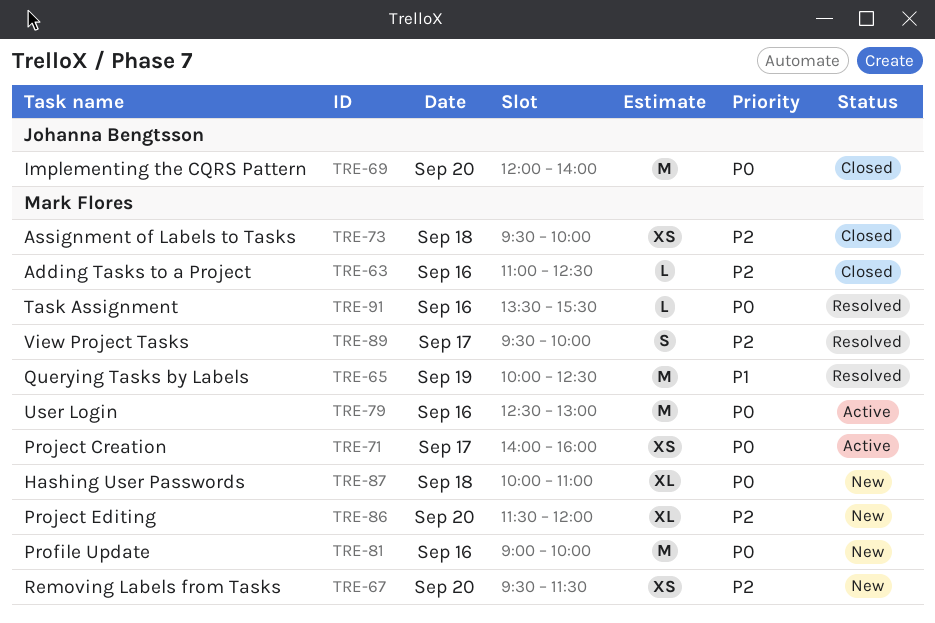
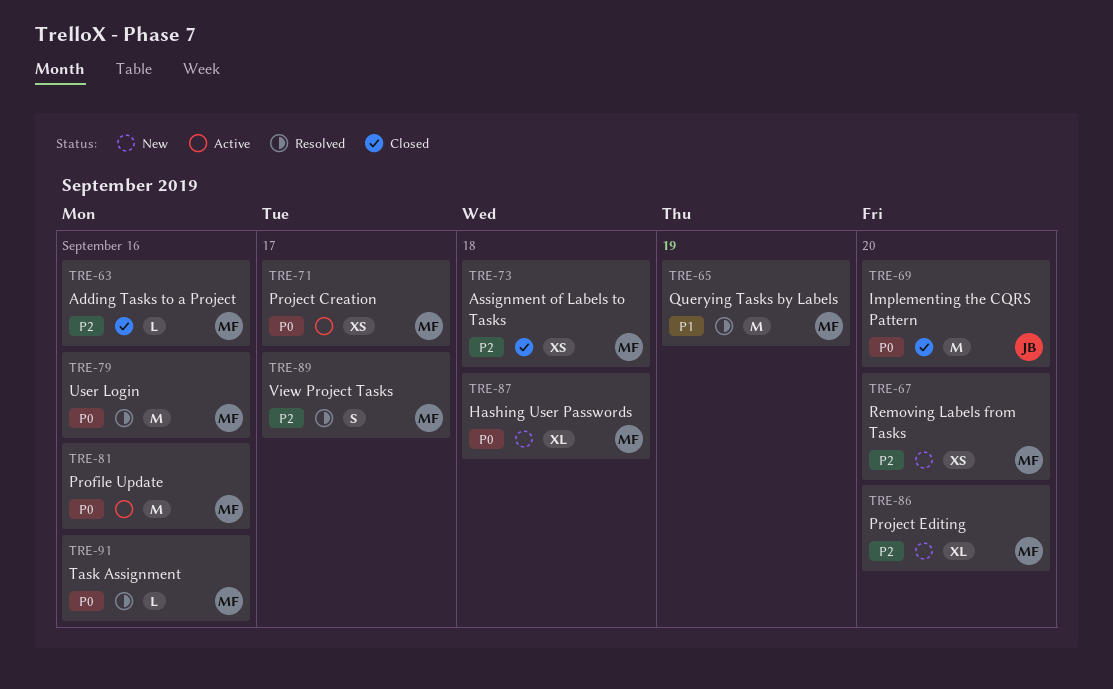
TRE-79, status: Active -> Resolved
TRE-81, status: New -> Active

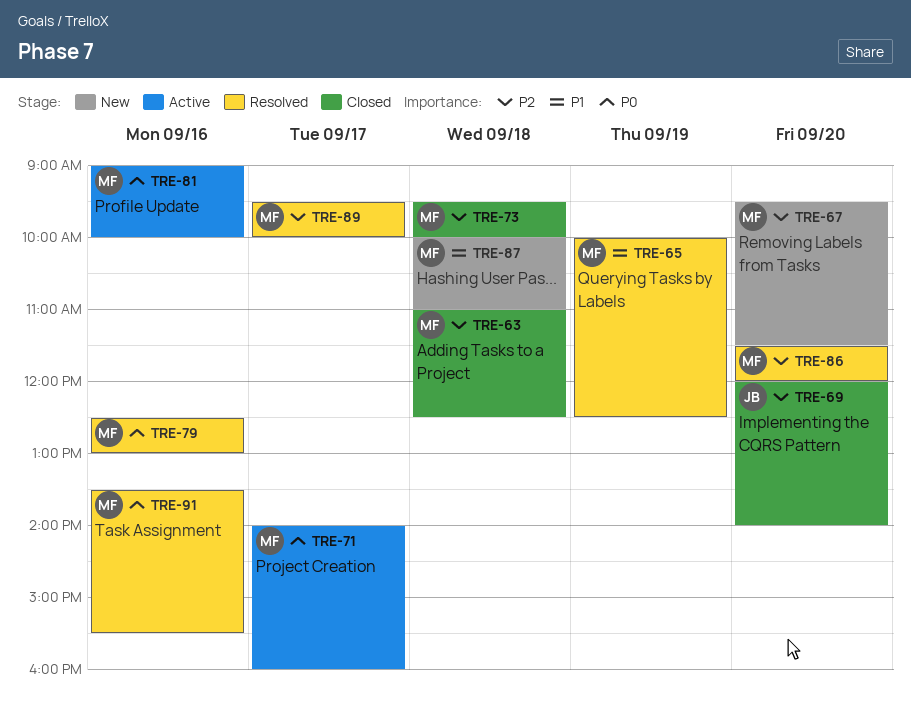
TRE-63, day: Sep 16 -> Sep 18
TRE-69, priority: P0 -> P2
TRE-86, status: New -> Resolved
TRE-87, priority: P0 -> P1

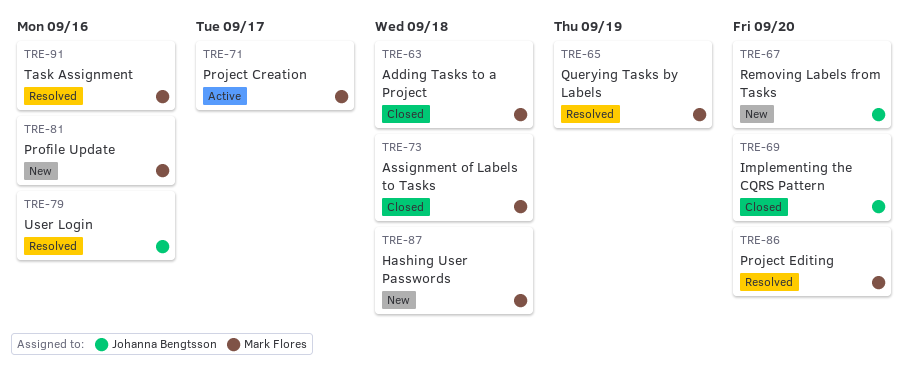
TRE-67, owner: Mark Flores -> Johanna Bengtsson
TRE-79, owner: Mark Flores -> Johanna Bengtsson
TRE-81, status: Active -> New
TRE-89: present -> none

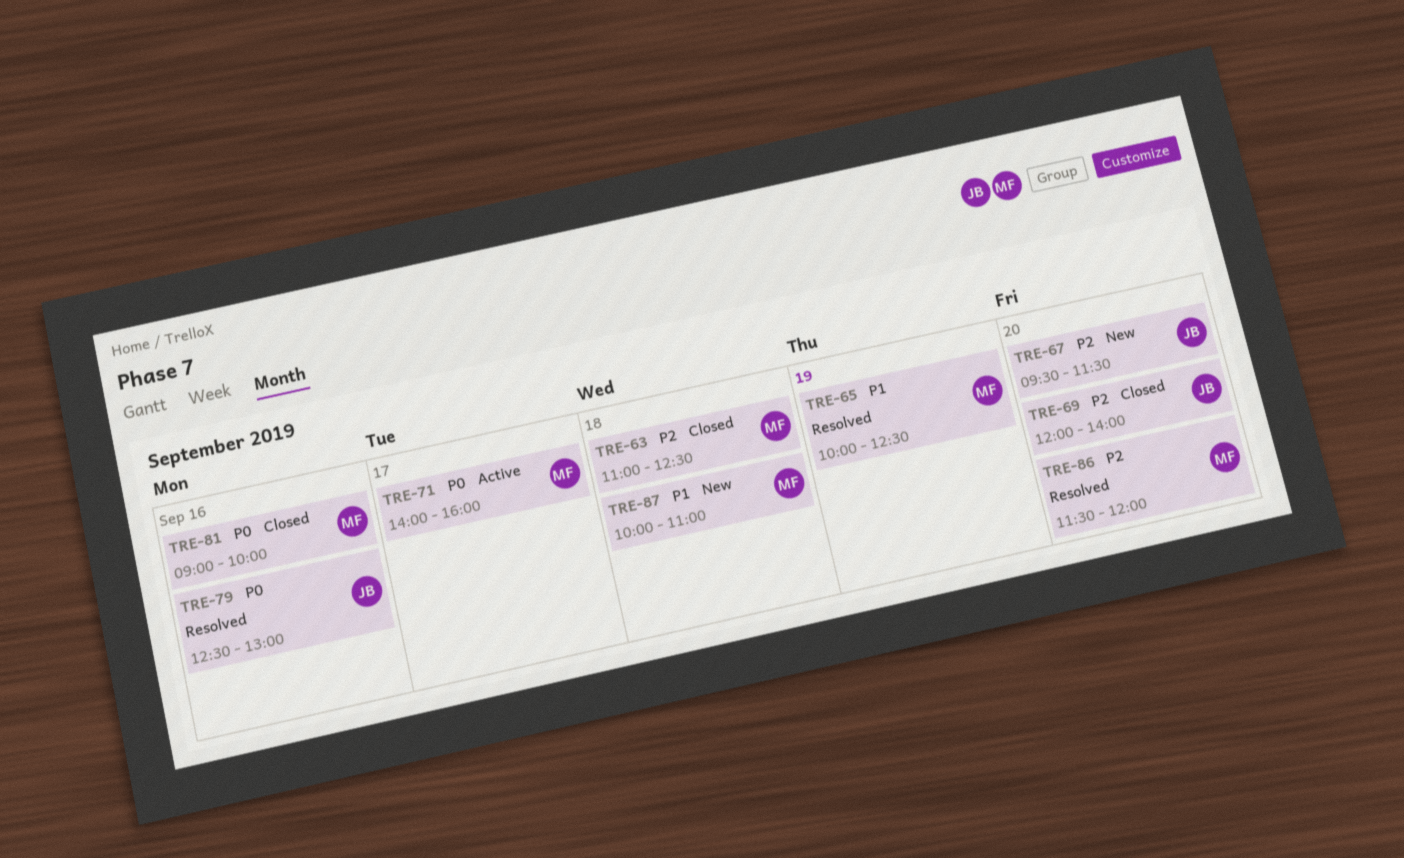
TRE-73: present -> none
TRE-81, status: New -> Closed
TRE-91: present -> none

